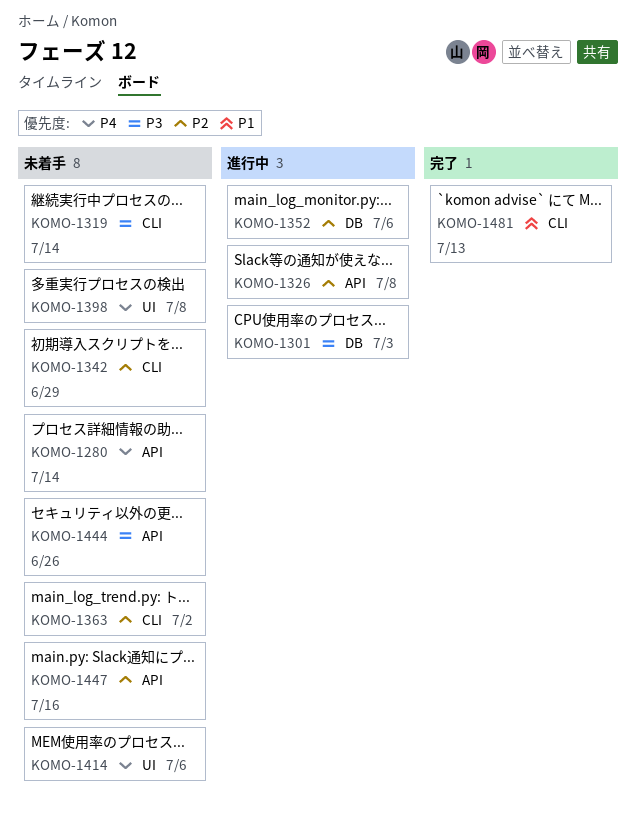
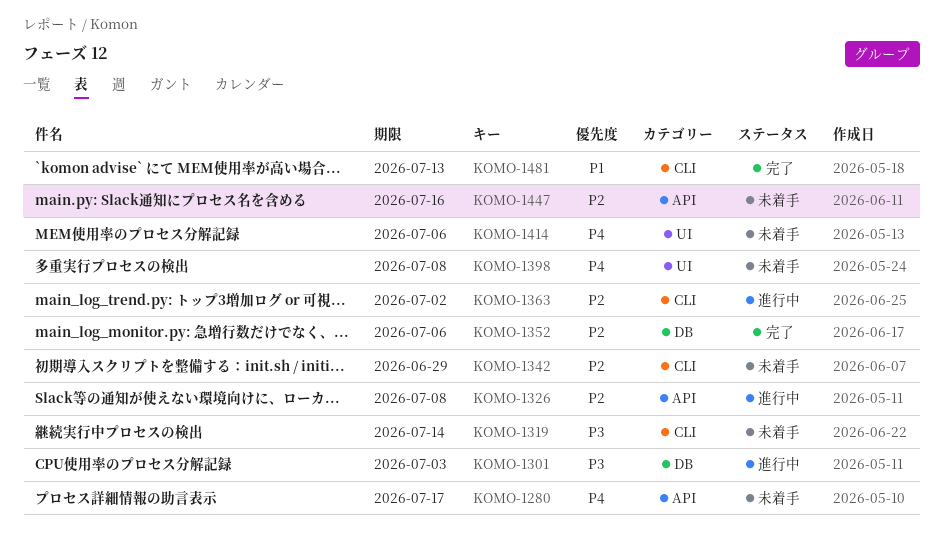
KOMO-1280, due: Jul 14 -> Jul 17
KOMO-1352, status: 進行中 -> 完了
KOMO-1363, status: 未着手 -> 進行中
KOMO-1444: present -> none

